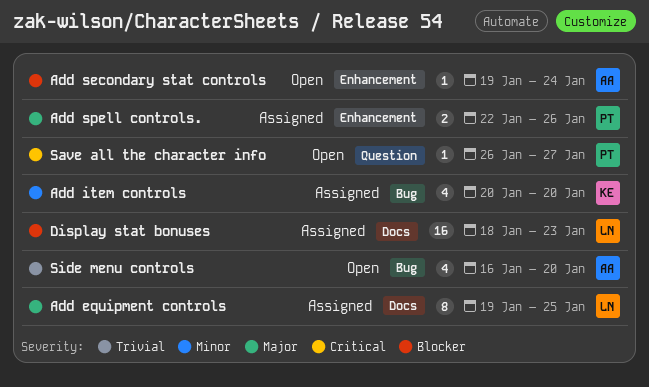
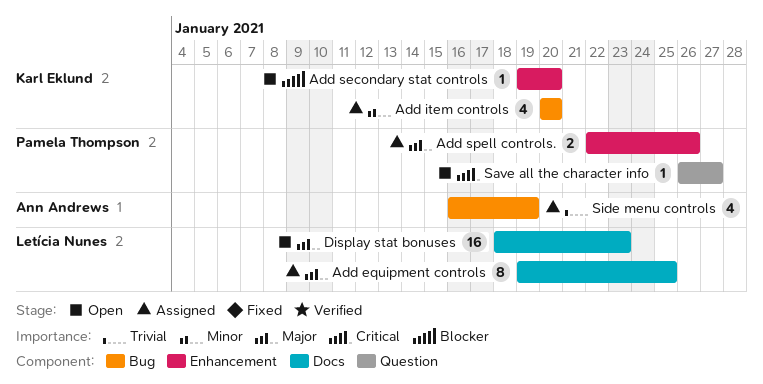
Add secondary stat controls, owner: Ann Andrews -> Karl Eklund
Add secondary stat controls, due: Jan 24 -> Jan 20
Display stat bonuses, status: Assigned -> Open
Display stat bonuses, priority: Blocker -> Major
Side menu controls, status: Open -> Assigned
Side menu controls, due: Jan 20 -> Jan 19

